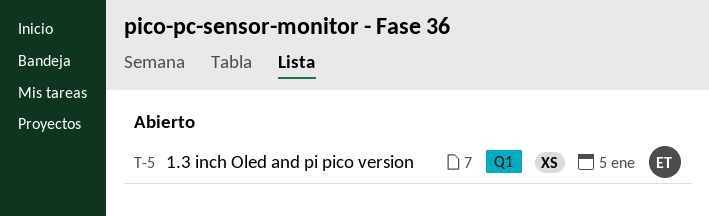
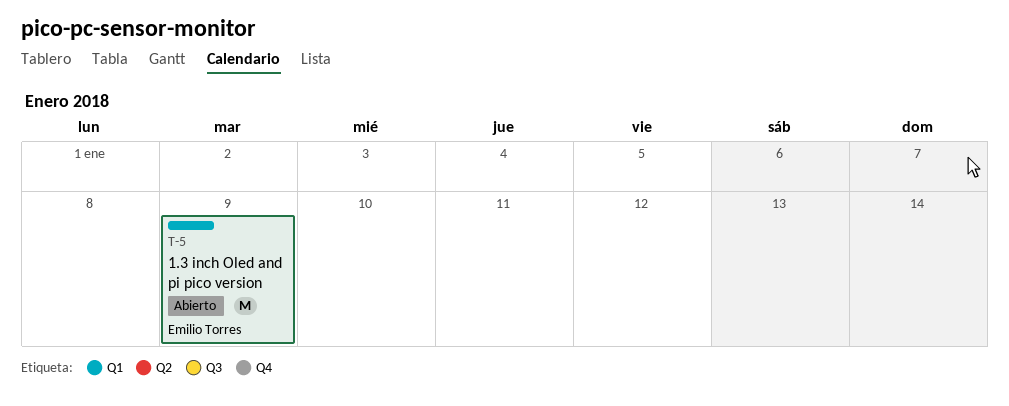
T-5, estimate: XS -> M
T-5, due: Jan 5 -> Jan 9

